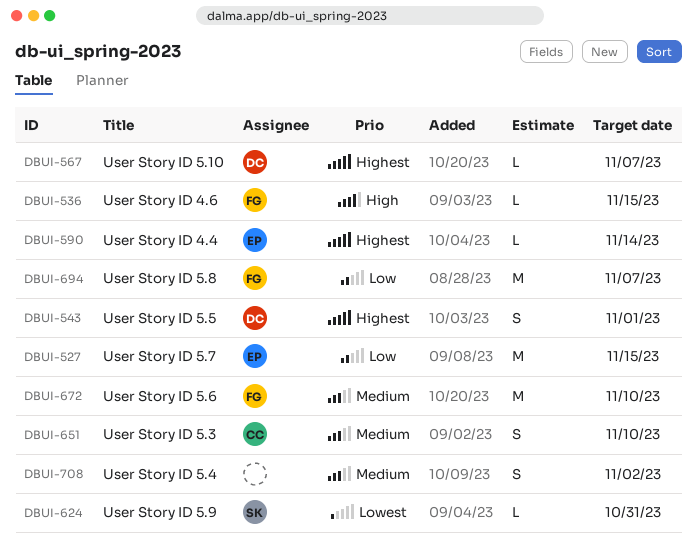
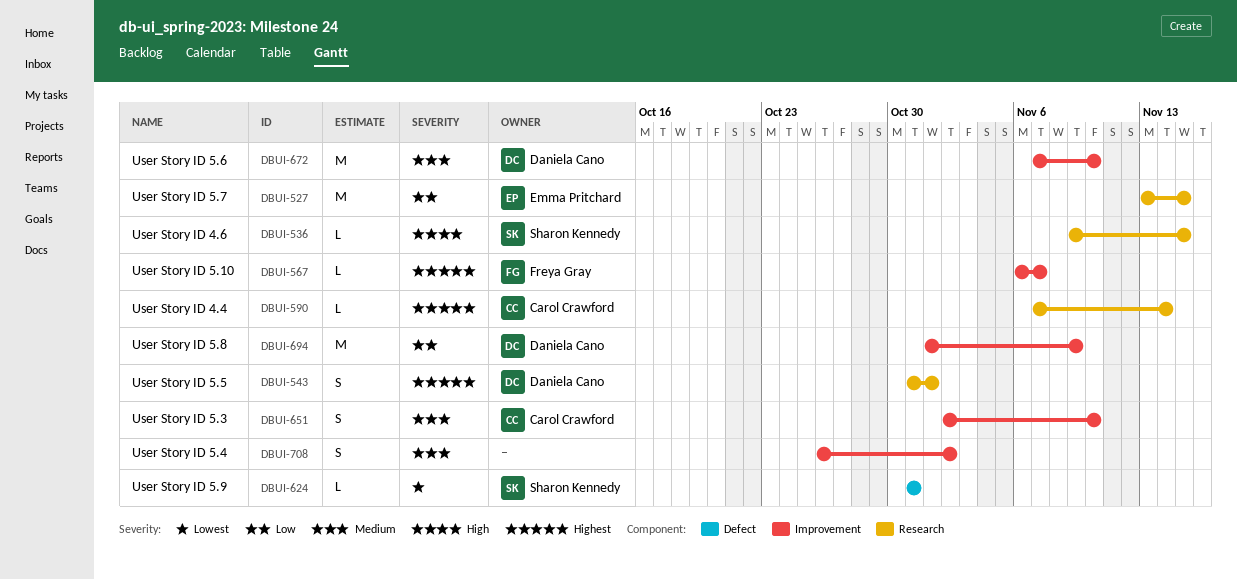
DBUI-536, owner: Freya Gray -> Sharon Kennedy
DBUI-567, owner: Daniela Cano -> Freya Gray
DBUI-590, owner: Emma Pritchard -> Carol Crawford
DBUI-672, owner: Freya Gray -> Daniela Cano
DBUI-694, owner: Freya Gray -> Daniela Cano
DBUI-694, due: Nov 7 -> Nov 9

